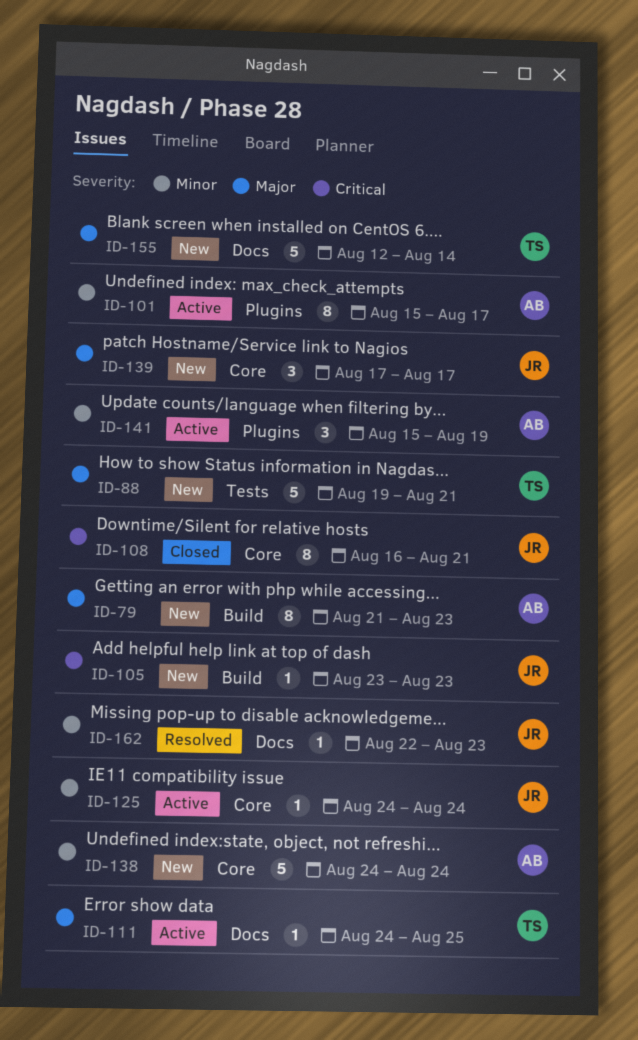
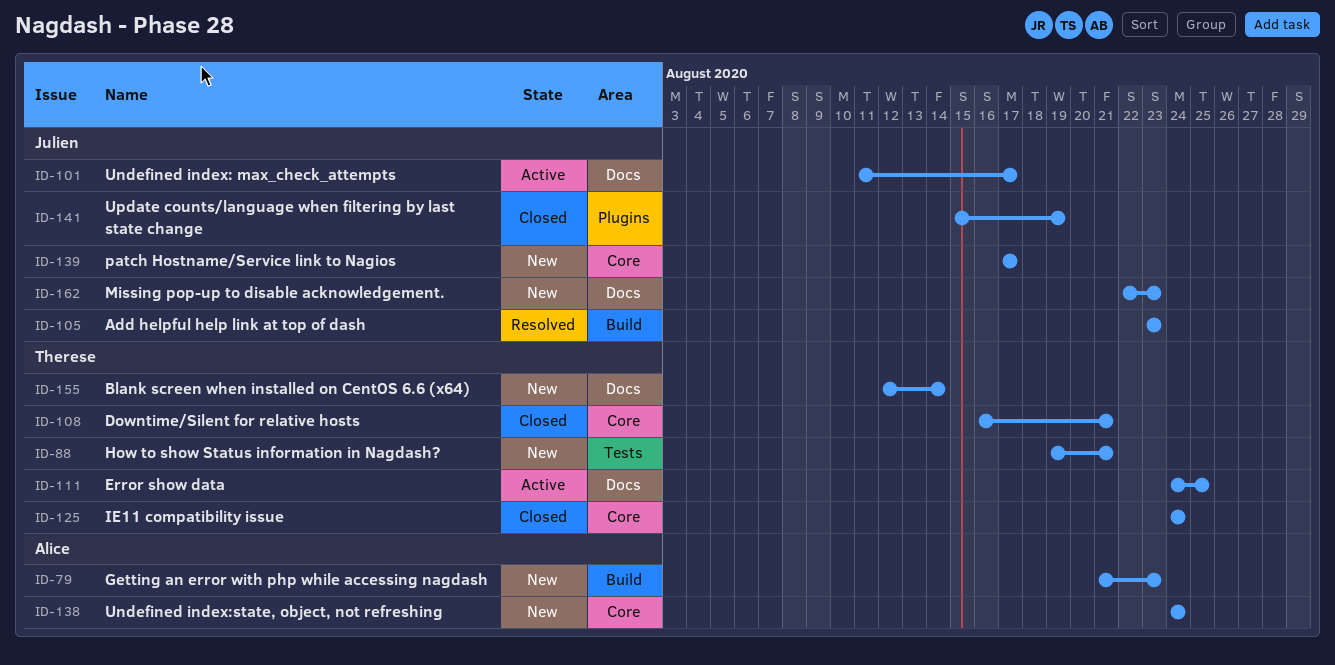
ID-101, owner: Alice -> Julien
ID-101, label: Plugins -> Docs
ID-101, start: Aug 15 -> Aug 11
ID-105, status: New -> Resolved
ID-108, owner: Julien -> Therese
ID-125, status: Active -> Closed
ID-125, owner: Julien -> Therese
ID-141, status: Active -> Closed
ID-141, owner: Alice -> Julien
ID-162, status: Resolved -> New

